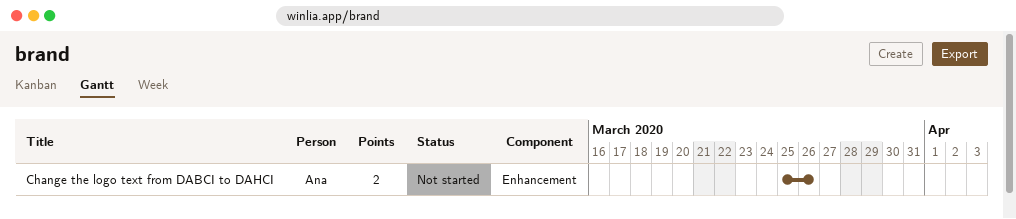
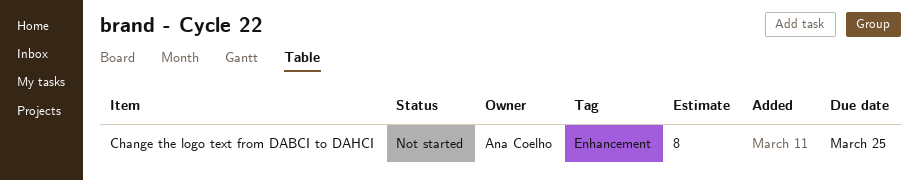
Change the logo text from DABCI to DAHCI, estimate: 2 -> 8
Change the logo text from DABCI to DAHCI, due: Mar 26 -> Mar 25

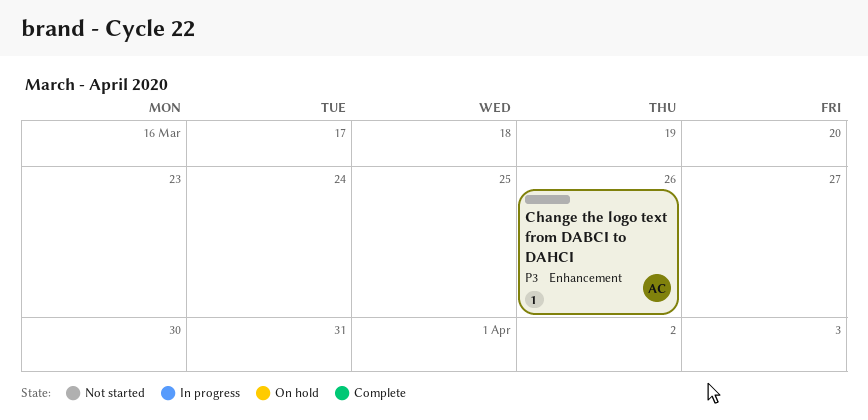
Change the logo text from DABCI to DAHCI, estimate: 8 -> 1
Change the logo text from DABCI to DAHCI, due: Mar 25 -> Mar 26

